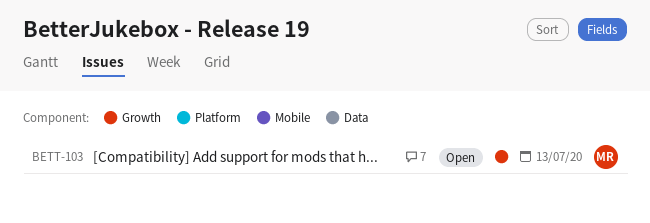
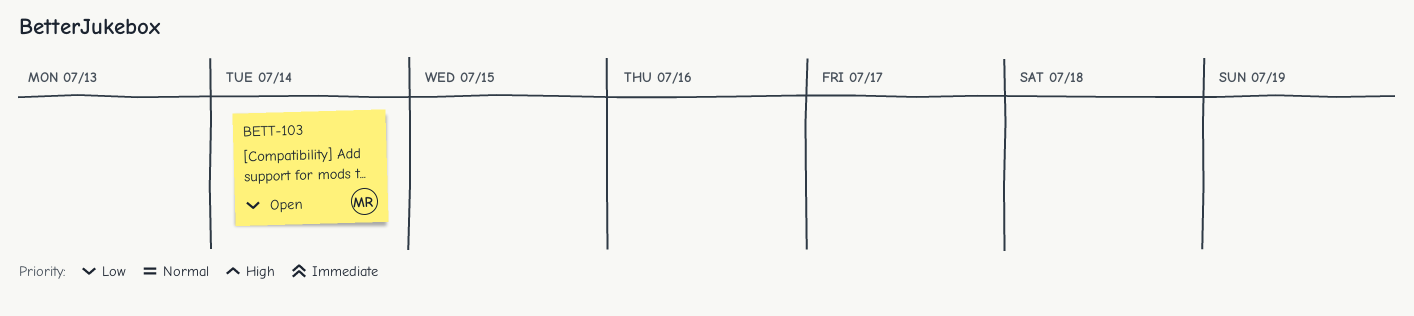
BETT-103, due: Jul 13 -> Jul 14

